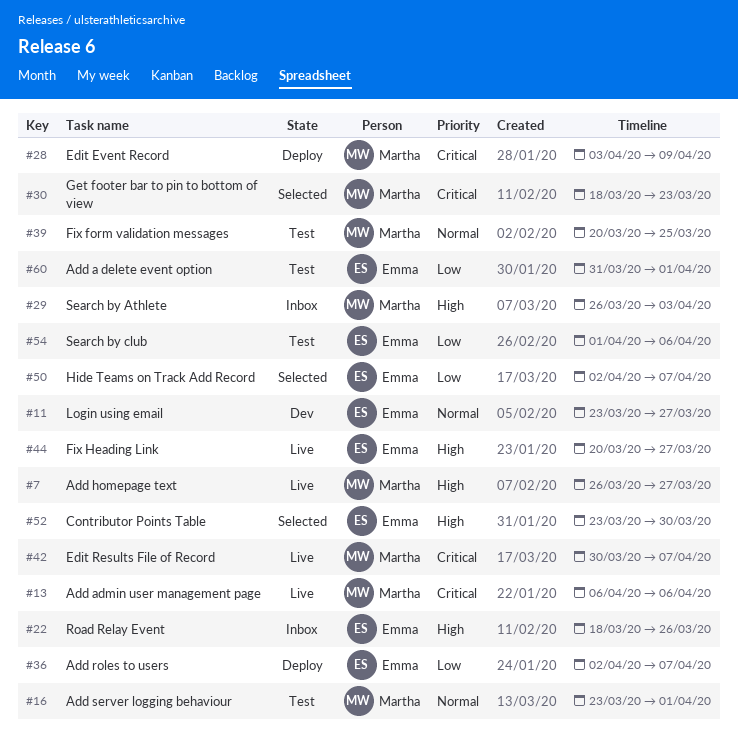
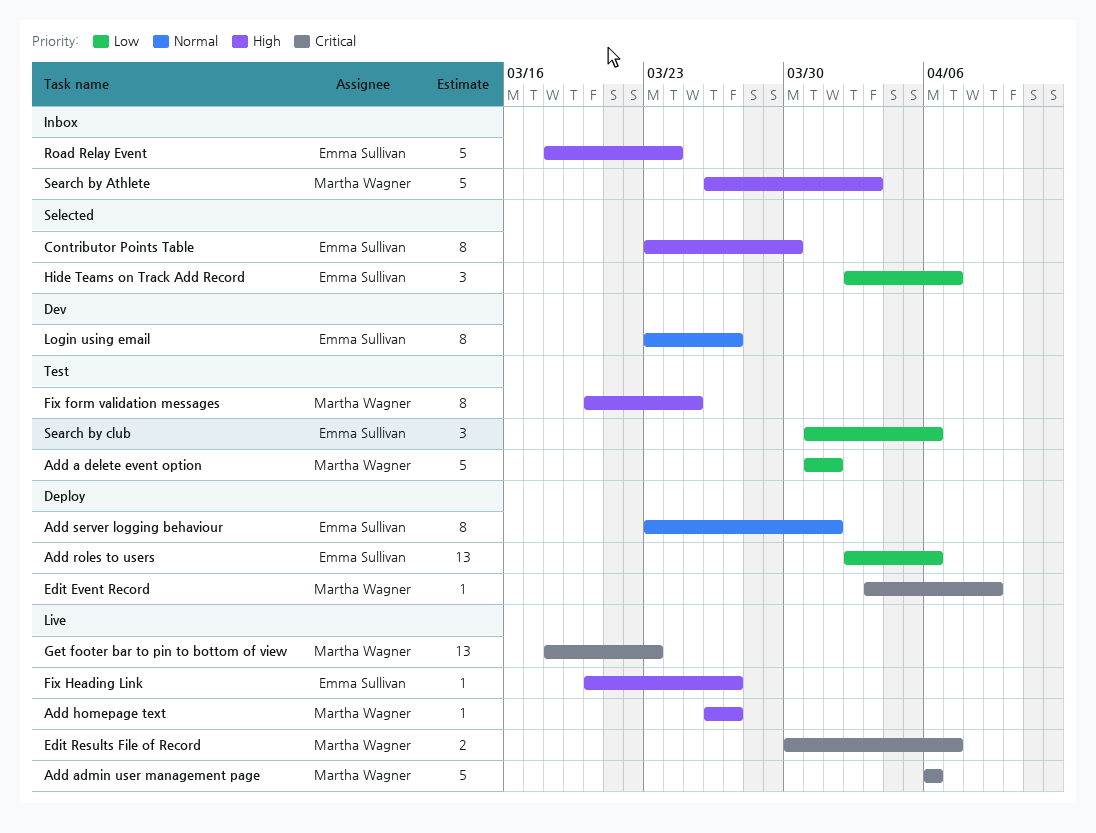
Add a delete event option, owner: Emma Sullivan -> Martha Wagner
Add roles to users, due: Apr 7 -> Apr 6
Add server logging behaviour, status: Test -> Deploy
Add server logging behaviour, owner: Martha Wagner -> Emma Sullivan
Fix form validation messages, priority: Normal -> High
Get footer bar to pin to bottom of view, status: Selected -> Live
Road Relay Event, due: Mar 26 -> Mar 24
Search by club, start: Apr 1 -> Mar 31

